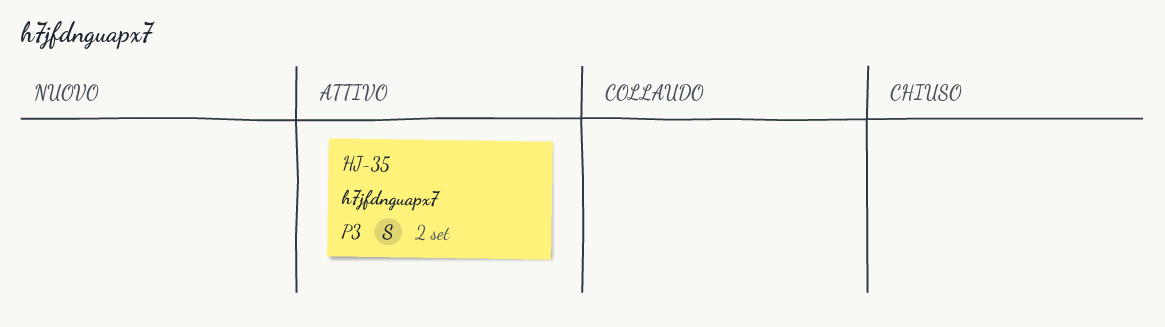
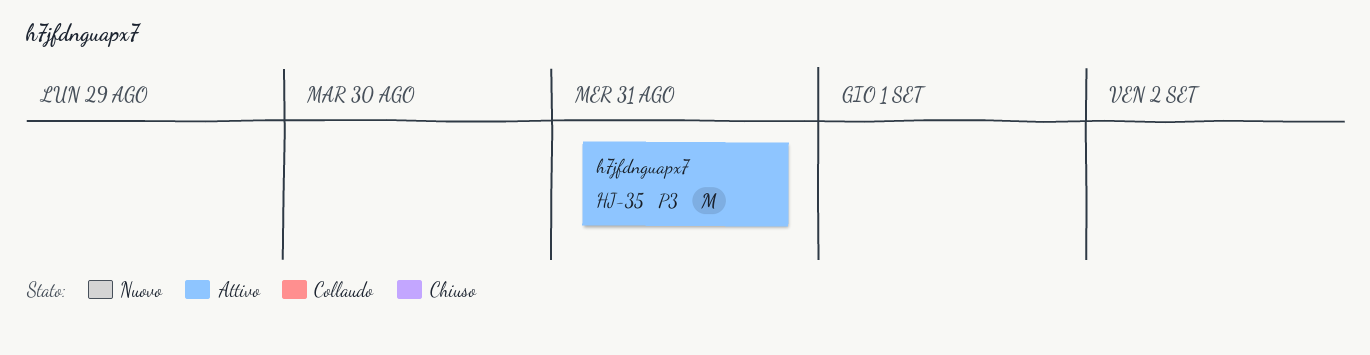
HJ-35, estimate: S -> M
HJ-35, due: Sep 2 -> Aug 31

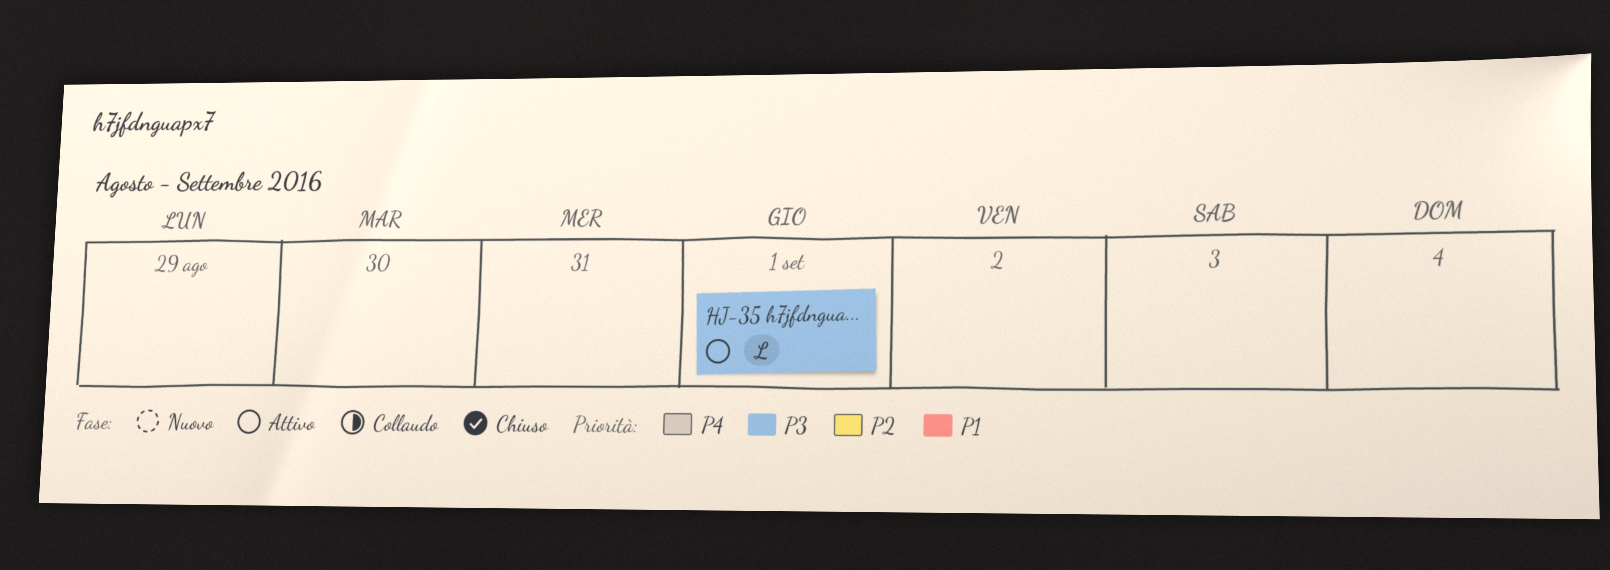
HJ-35, estimate: M -> L
HJ-35, due: Aug 31 -> Sep 1

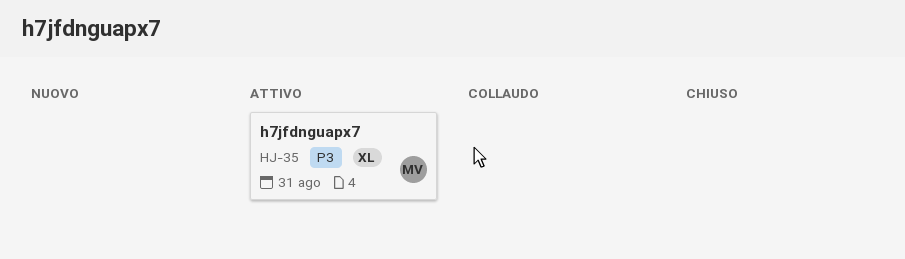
HJ-35, estimate: L -> XL
HJ-35, due: Sep 1 -> Aug 31

